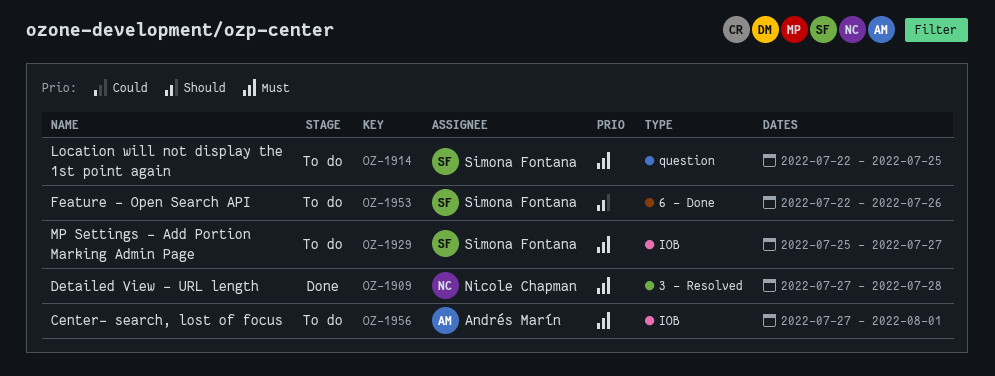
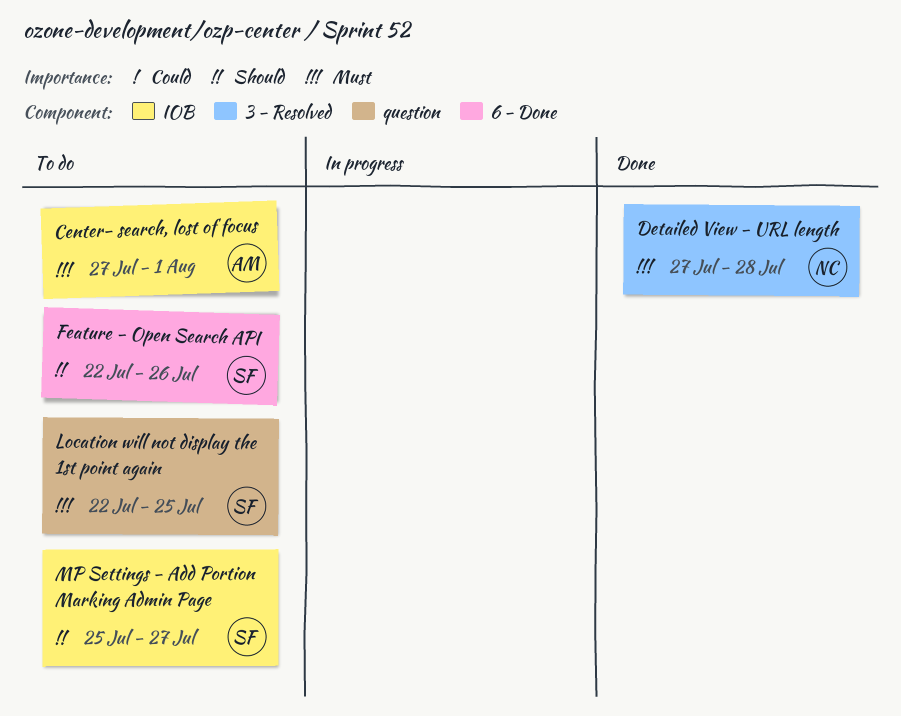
MP Settings - Add Portion Marking Admin Page, priority: Must -> Should

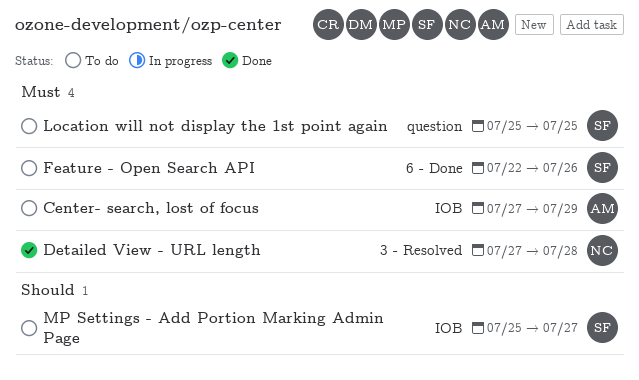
Center- search, lost of focus, due: Aug 1 -> Jul 29
Feature - Open Search API, priority: Should -> Must
Location will not display the 1st point again, start: Jul 22 -> Jul 25

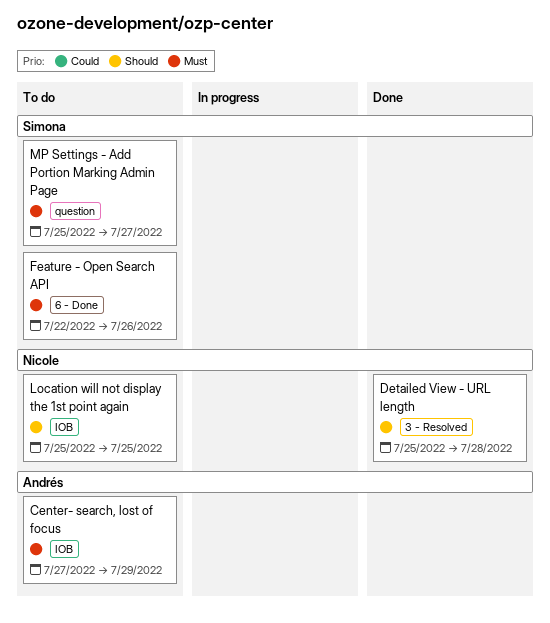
Detailed View - URL length, priority: Must -> Should
Detailed View - URL length, start: Jul 27 -> Jul 25
Location will not display the 1st point again, owner: Simona -> Nicole
Location will not display the 1st point again, priority: Must -> Should
Location will not display the 1st point again, label: question -> IOB
MP Settings - Add Portion Marking Admin Page, priority: Should -> Must
MP Settings - Add Portion Marking Admin Page, label: IOB -> question

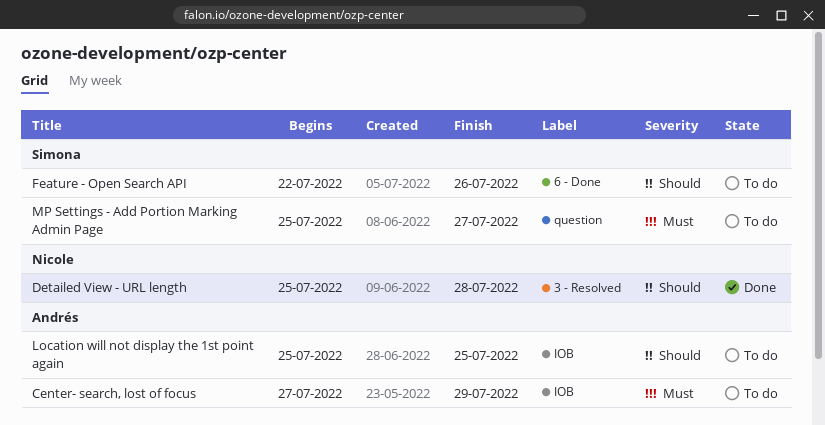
Feature - Open Search API, priority: Must -> Should
Location will not display the 1st point again, owner: Nicole -> Andrés

